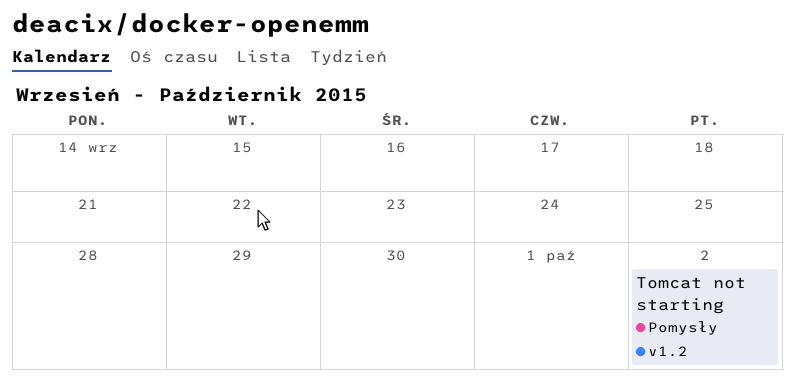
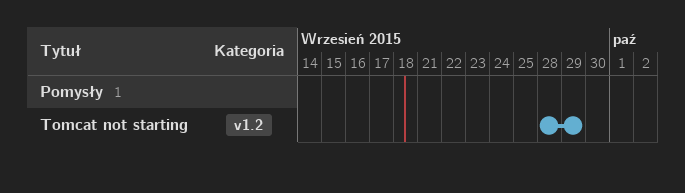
Tomcat not starting, due: Oct 2 -> Sep 29

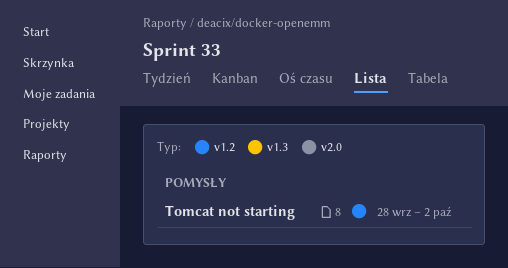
Tomcat not starting, due: Sep 29 -> Oct 2

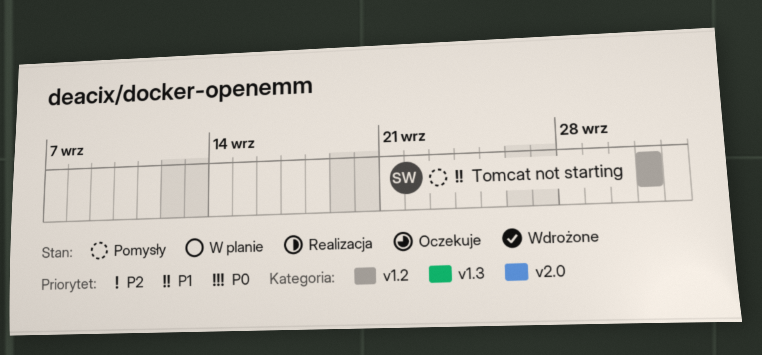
Tomcat not starting, start: Sep 28 -> Oct 1
Tomcat not starting, due: Oct 2 -> Oct 1

